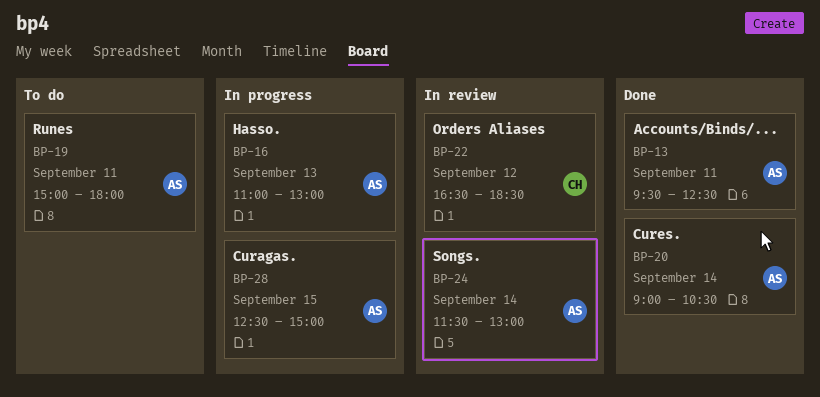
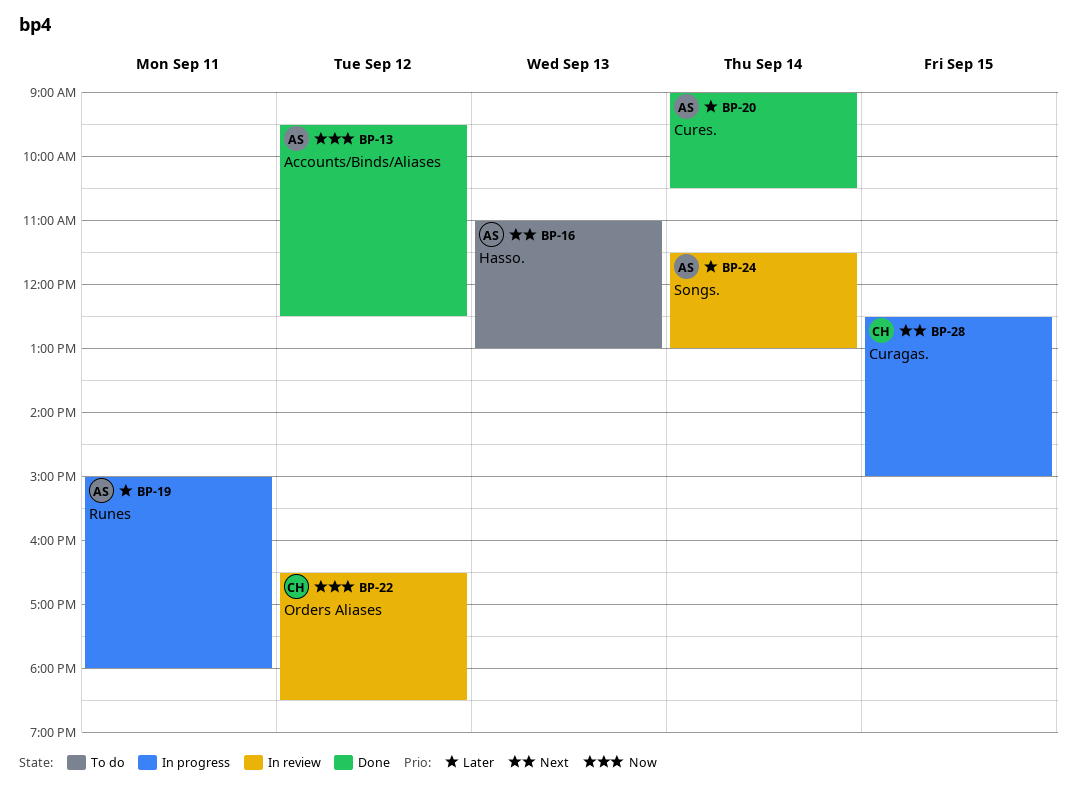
BP-13, day: Sep 11 -> Sep 12
BP-16, status: In progress -> To do
BP-19, status: To do -> In progress
BP-28, owner: AS -> CH

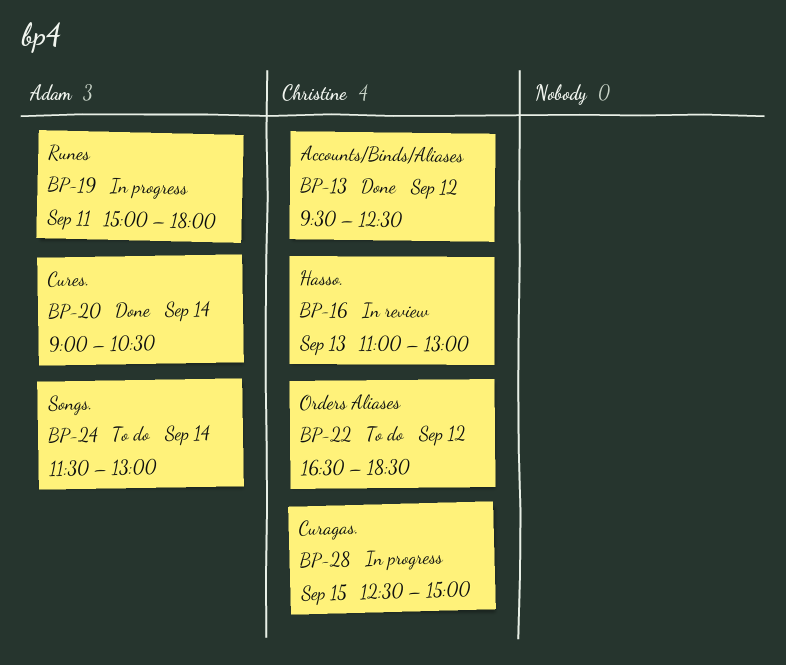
BP-13, owner: Adam -> Christine
BP-16, status: To do -> In review
BP-16, owner: Adam -> Christine
BP-22, status: In review -> To do
BP-24, status: In review -> To do

